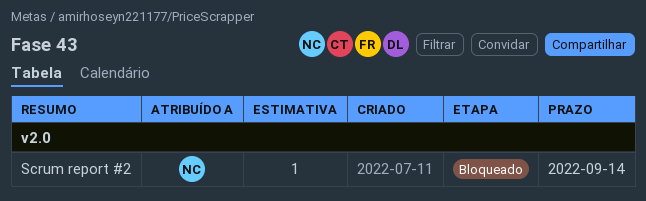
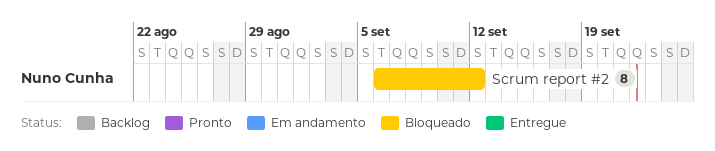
Scrum report #2, estimate: 1 -> 8
Scrum report #2, due: Sep 14 -> Sep 12

